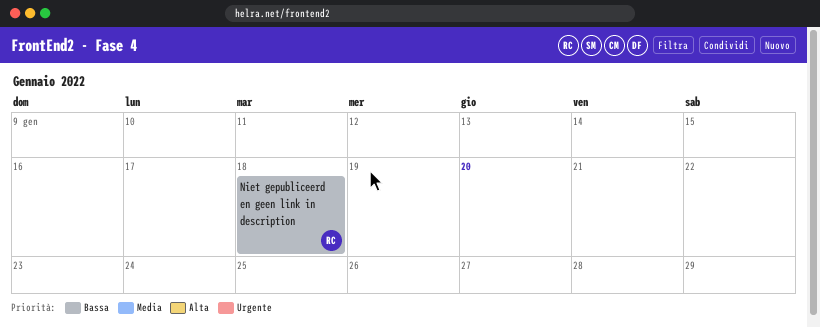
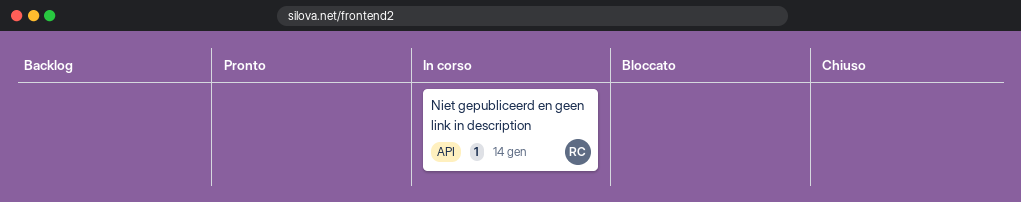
Niet gepubliceerd en geen link in description, due: Jan 18 -> Jan 14

